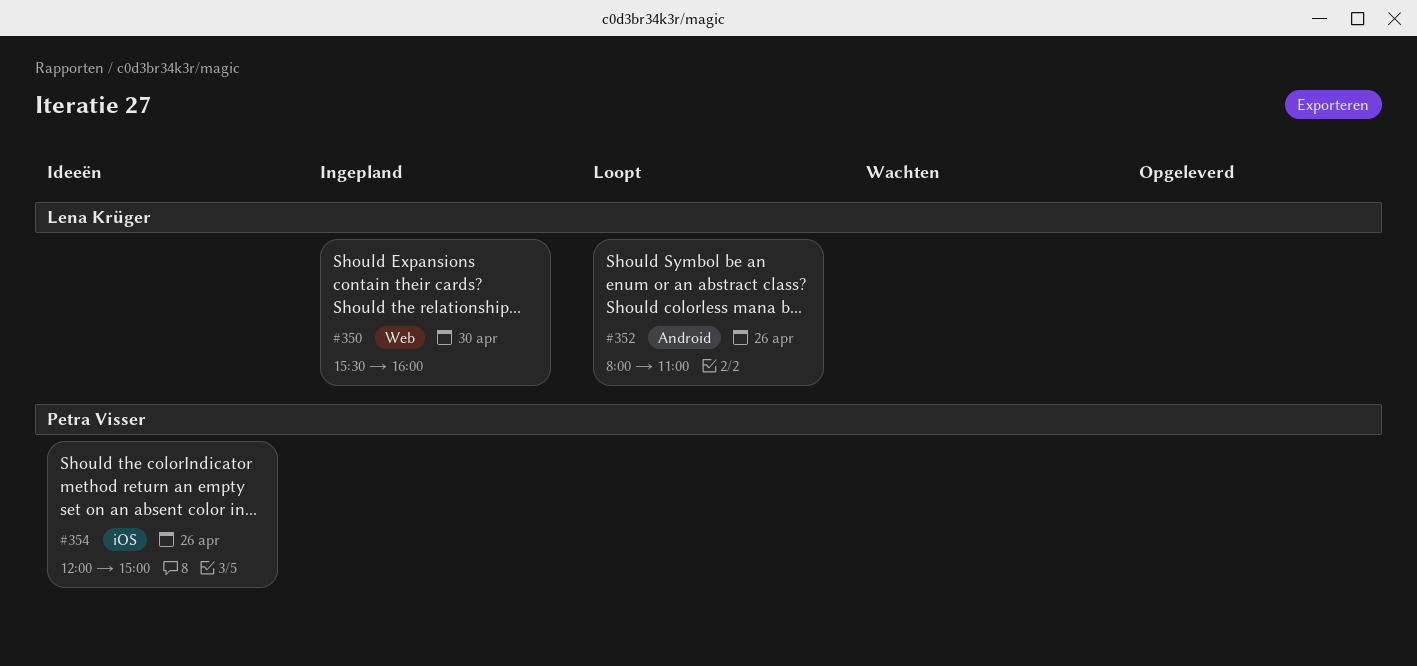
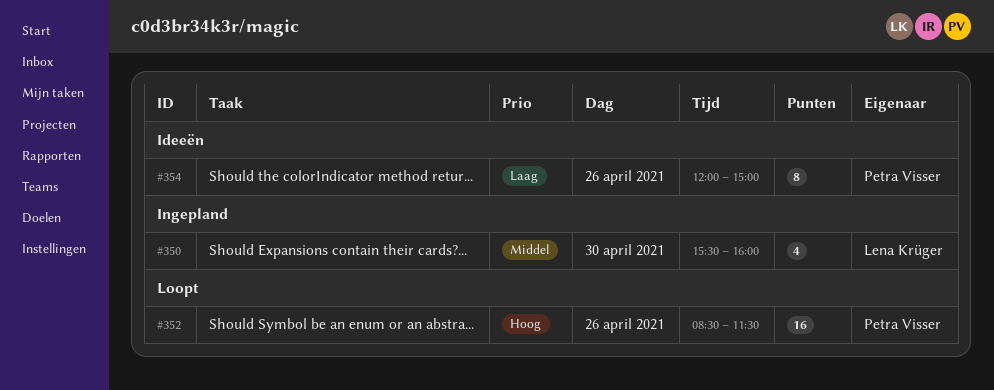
#352, owner: Lena Krüger -> Petra Visser
#352, begins: 08:00 -> 08:30
#352, ends: 11:00 -> 11:30

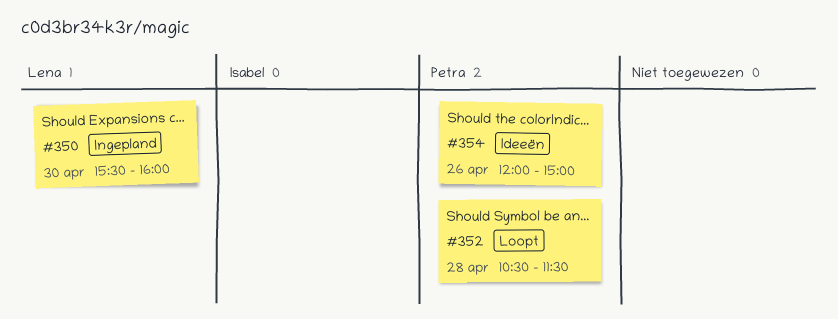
#352, day: Apr 26 -> Apr 28
#352, begins: 08:30 -> 10:30

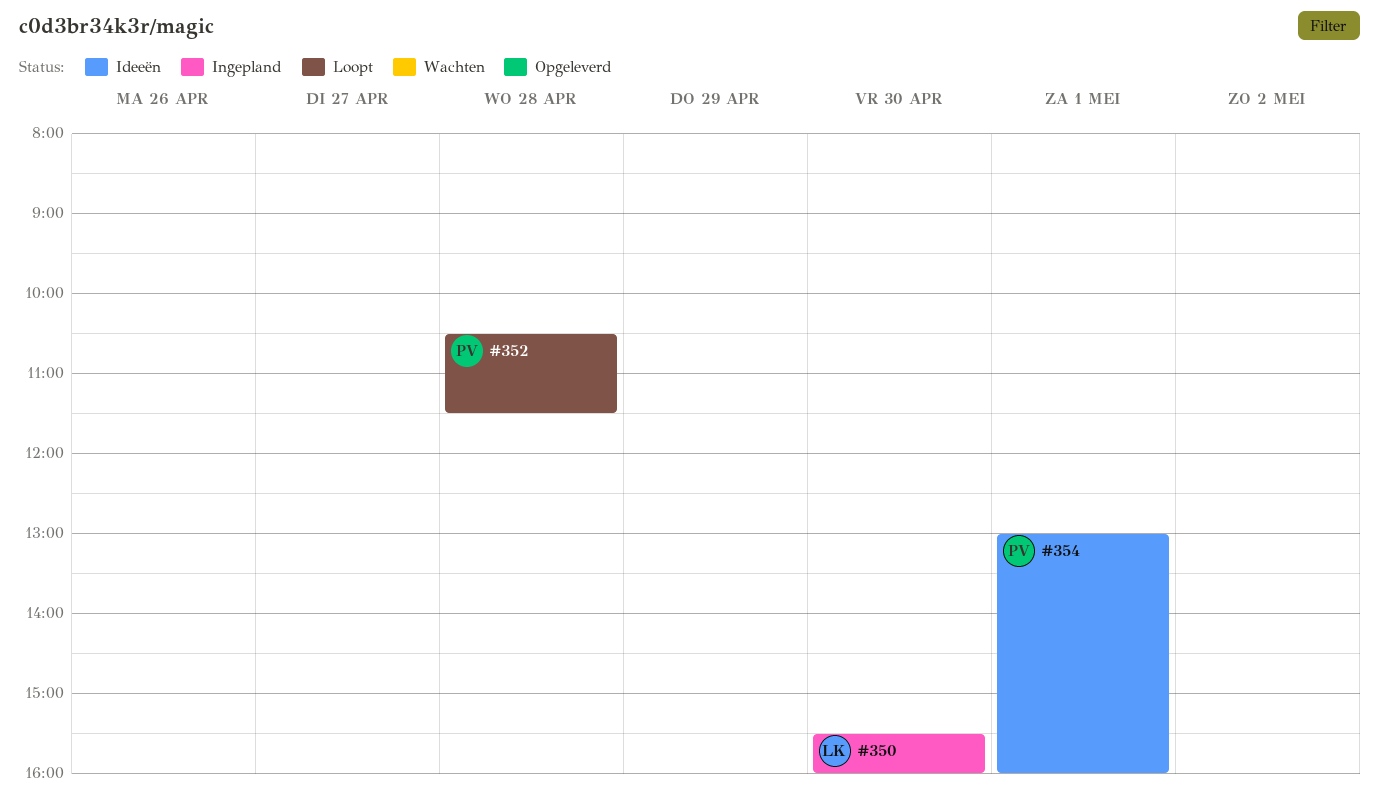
#354, day: Apr 26 -> May 1
#354, begins: 12:00 -> 13:00
#354, ends: 15:00 -> 16:00

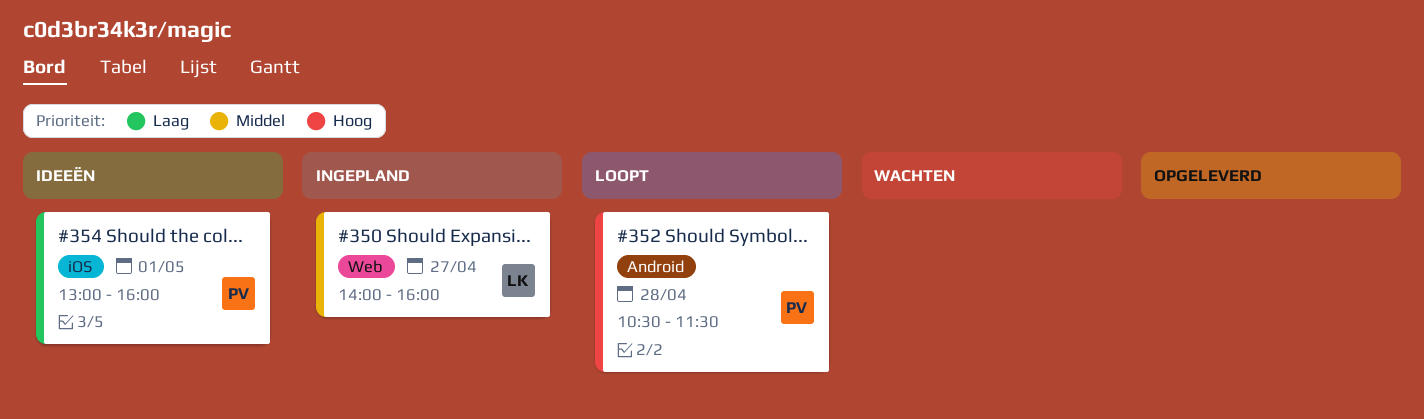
#350, day: Apr 30 -> Apr 27
#350, begins: 15:30 -> 14:00

